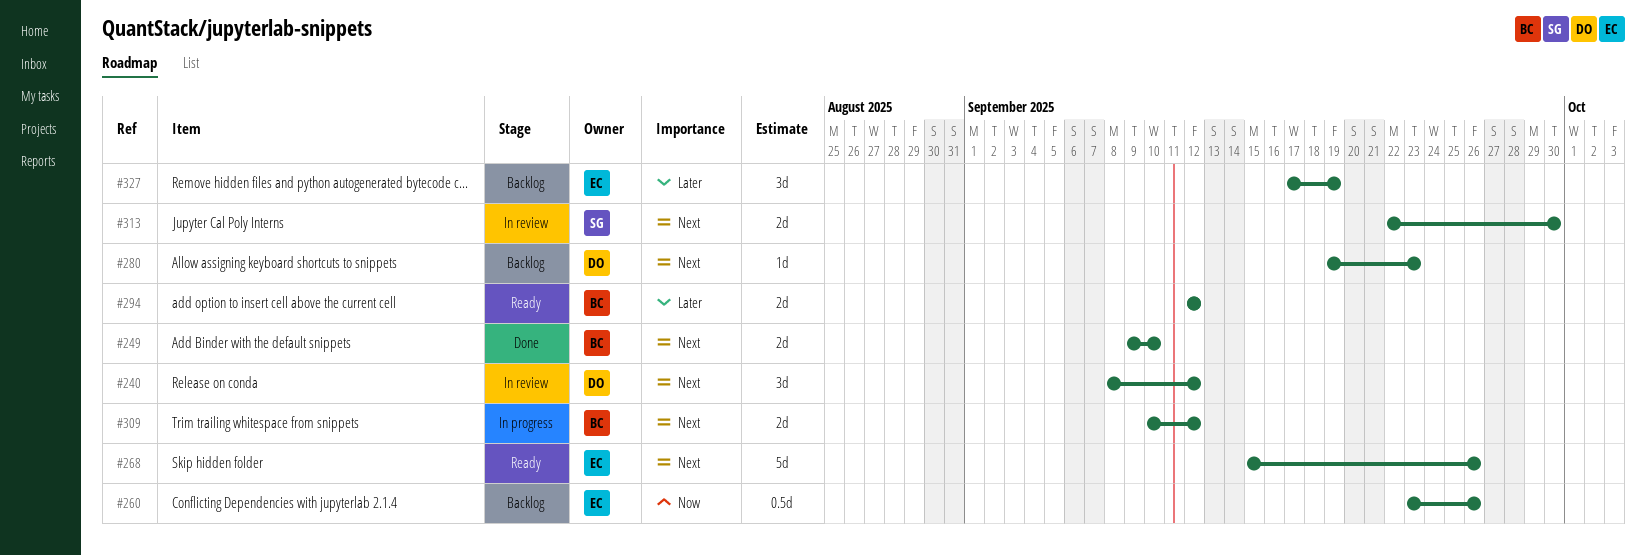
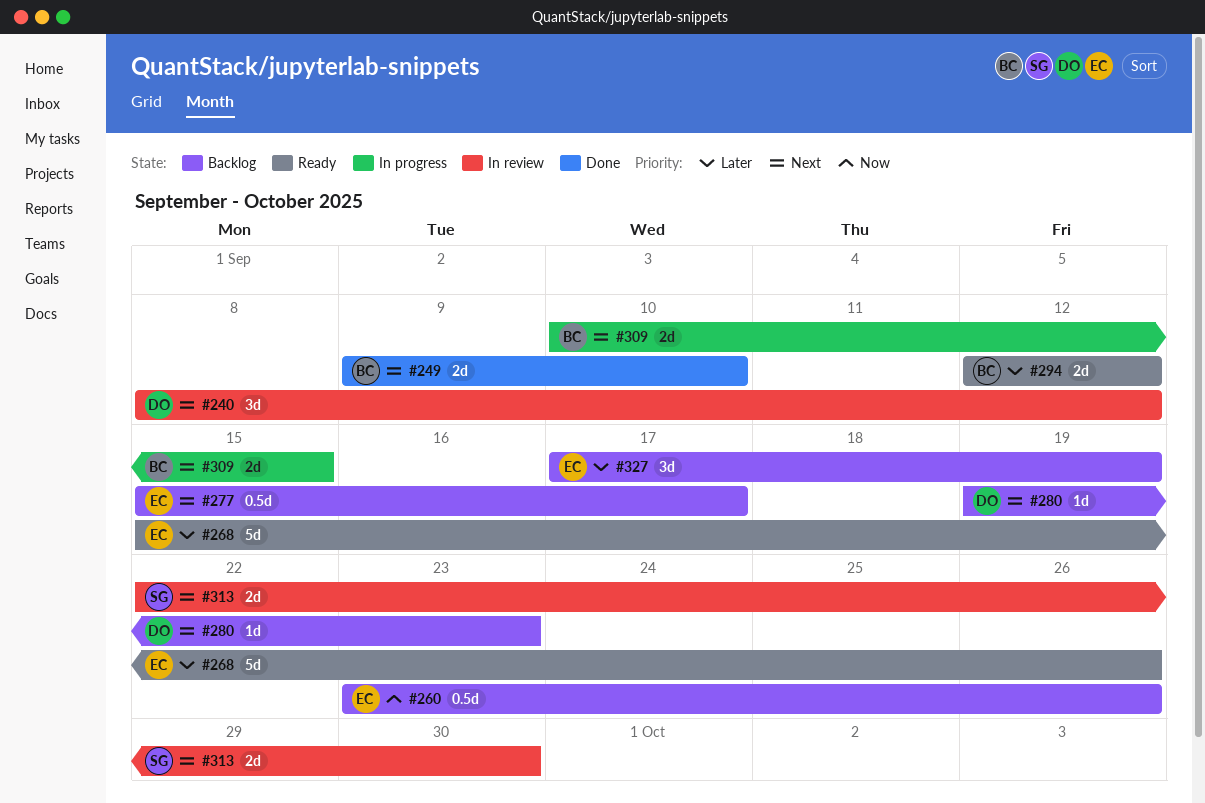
#268, priority: Next -> Later
#277: none -> present
#309, due: Sep 12 -> Sep 15

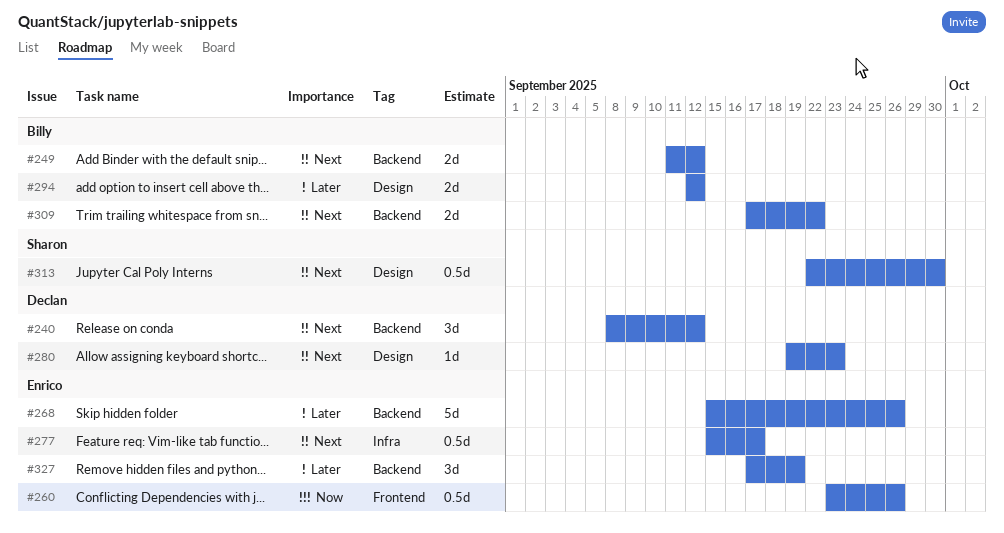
#249, start: Sep 9 -> Sep 11
#249, due: Sep 10 -> Sep 12
#309, start: Sep 10 -> Sep 17
#309, due: Sep 15 -> Sep 22
#313, estimate: 2d -> 0.5d

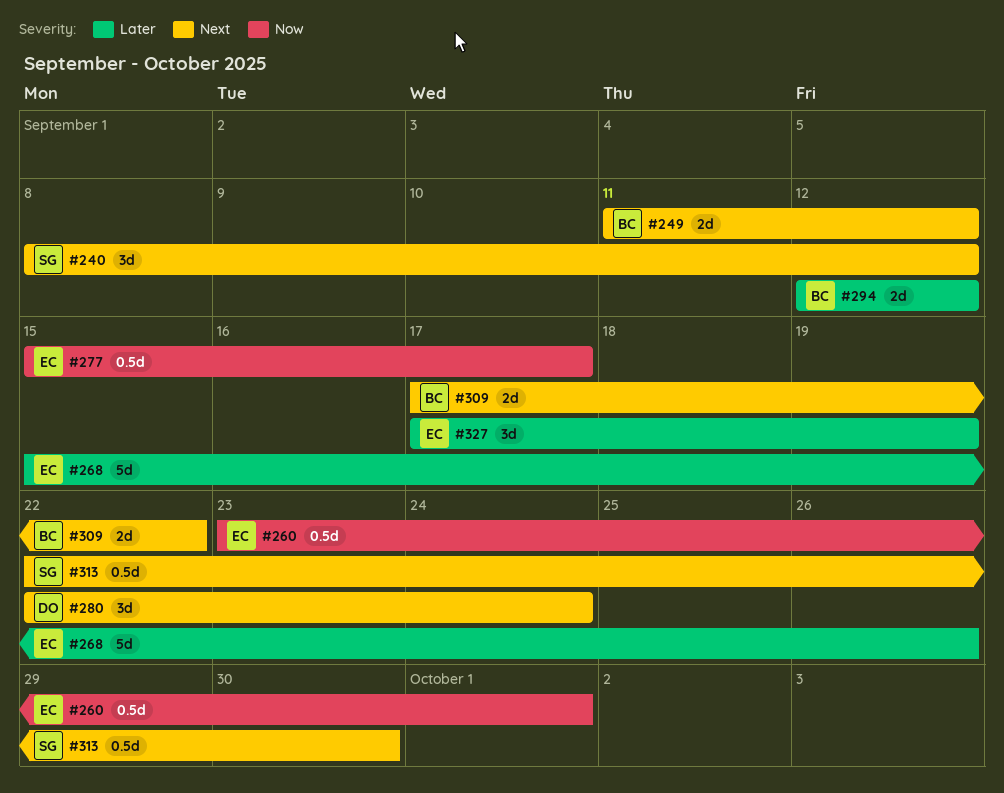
#240, owner: Declan -> Sharon
#260, due: Sep 26 -> Oct 1
#277, priority: Next -> Now
#280, estimate: 1d -> 3d
#280, start: Sep 19 -> Sep 22
#280, due: Sep 23 -> Sep 24

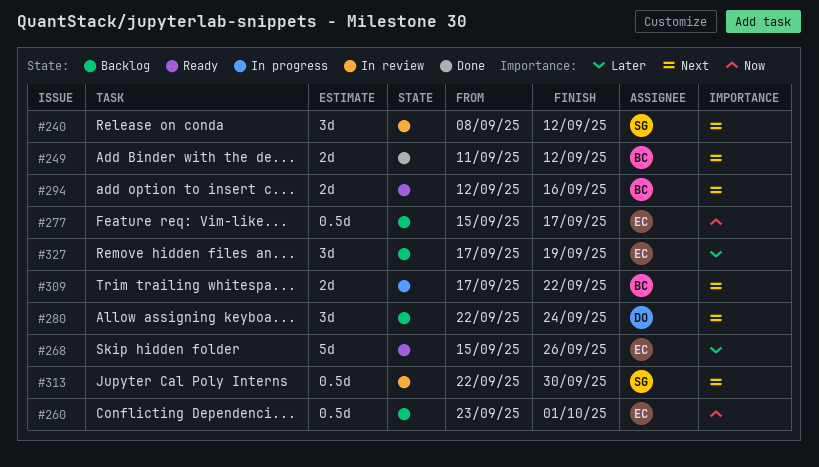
#294, priority: Later -> Next
#294, due: Sep 12 -> Sep 16

